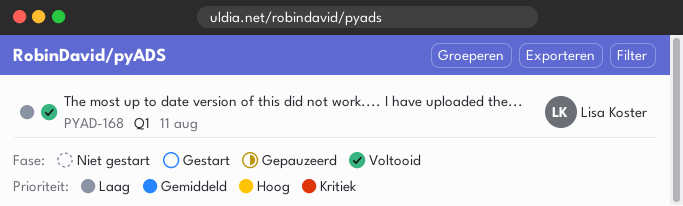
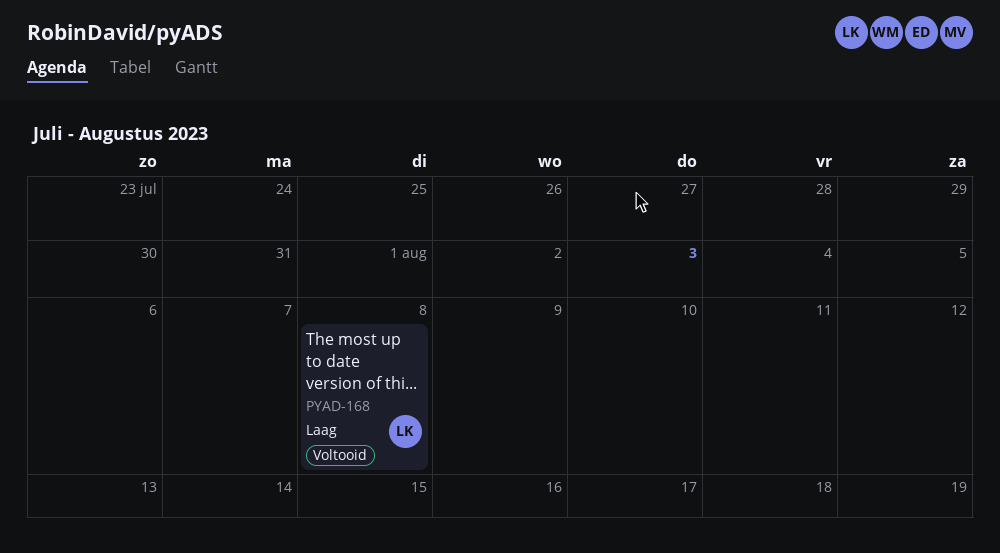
PYAD-168, due: Aug 11 -> Aug 8

